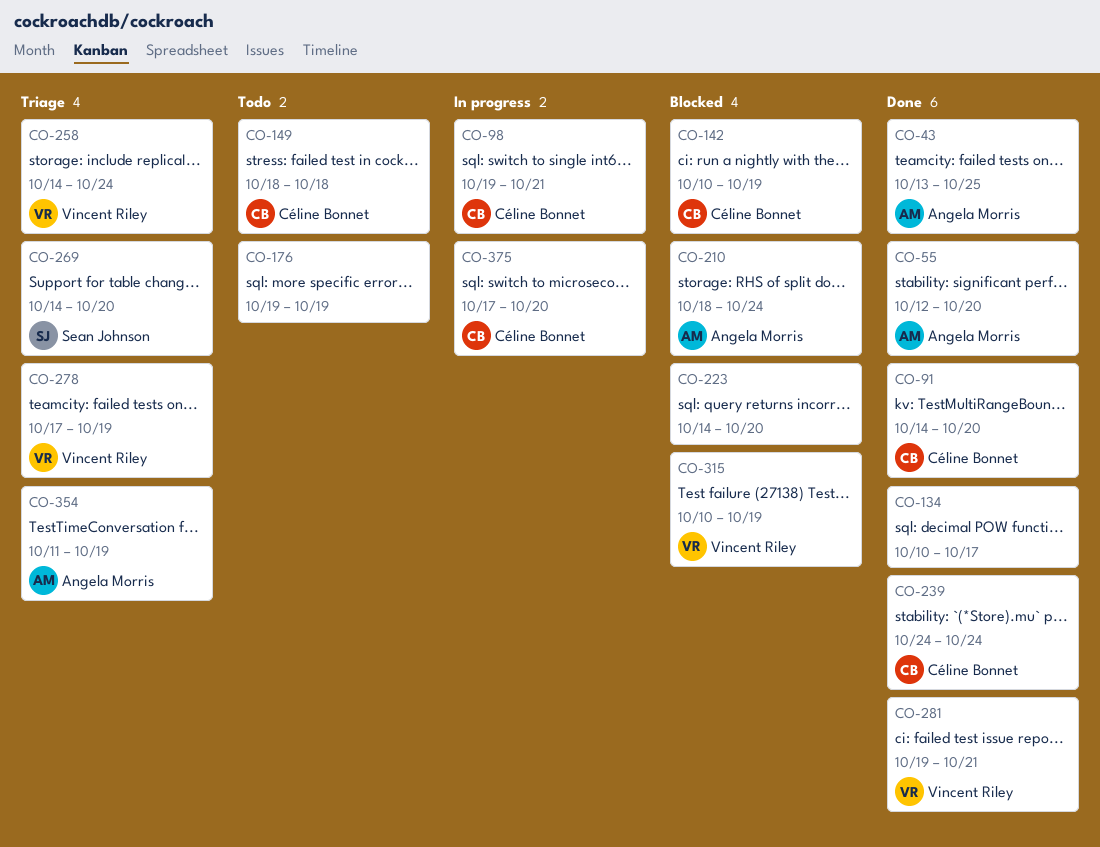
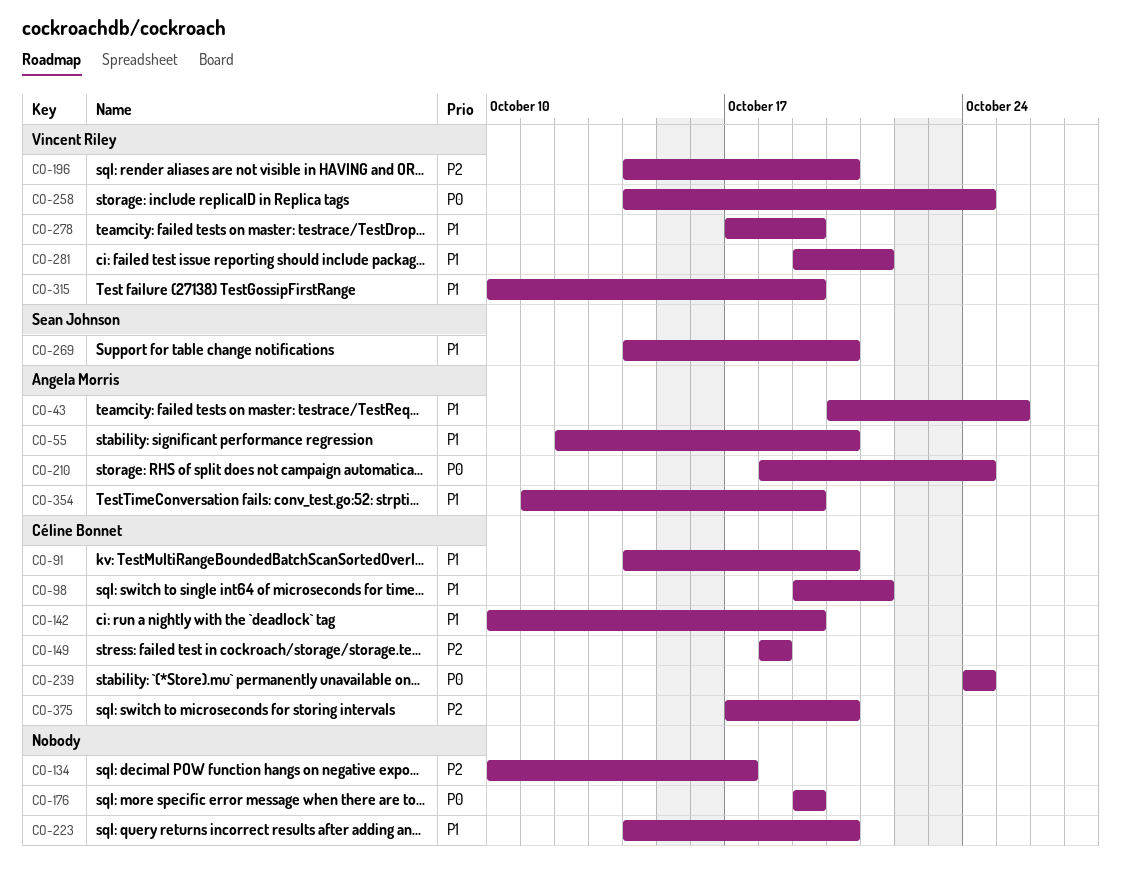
CO-43, start: Oct 13 -> Oct 20
CO-196: none -> present

